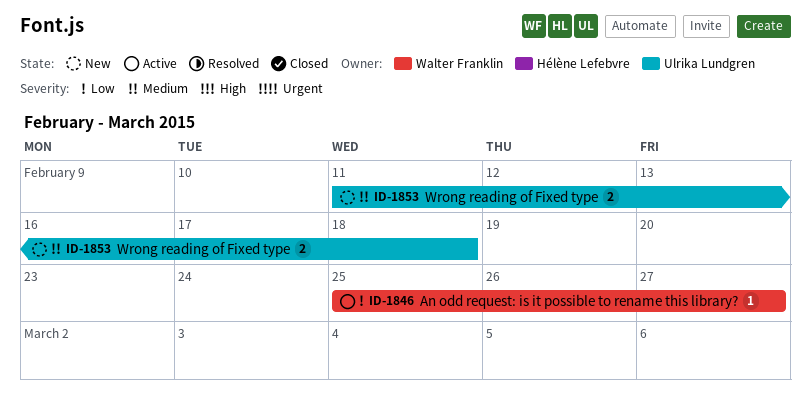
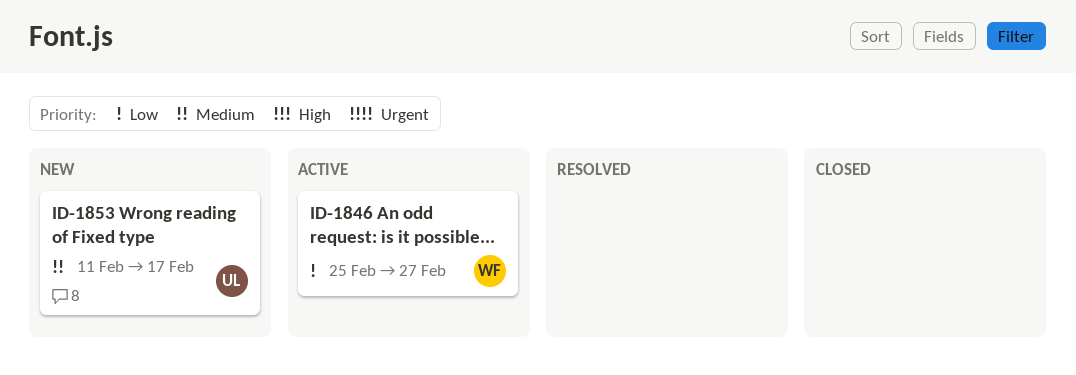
ID-1853, due: Feb 18 -> Feb 17

